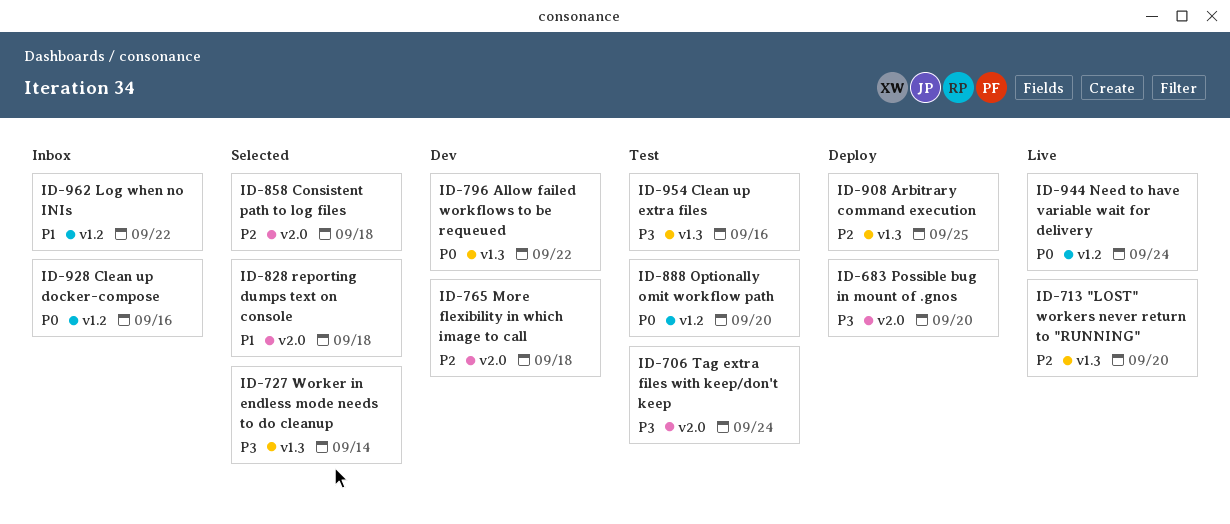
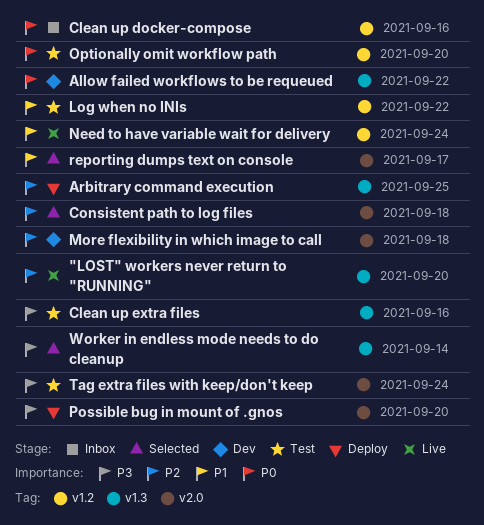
Log when no INIs, status: Inbox -> Test
Need to have variable wait for delivery, priority: P0 -> P1
reporting dumps text on console, due: Sep 18 -> Sep 17

